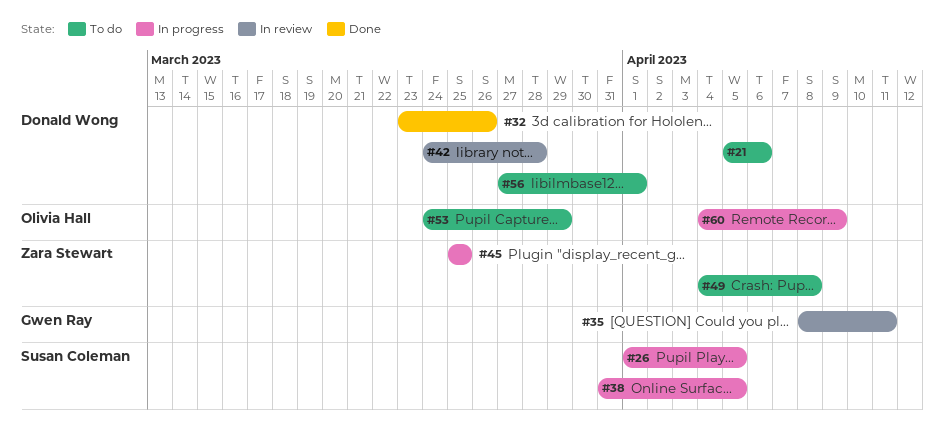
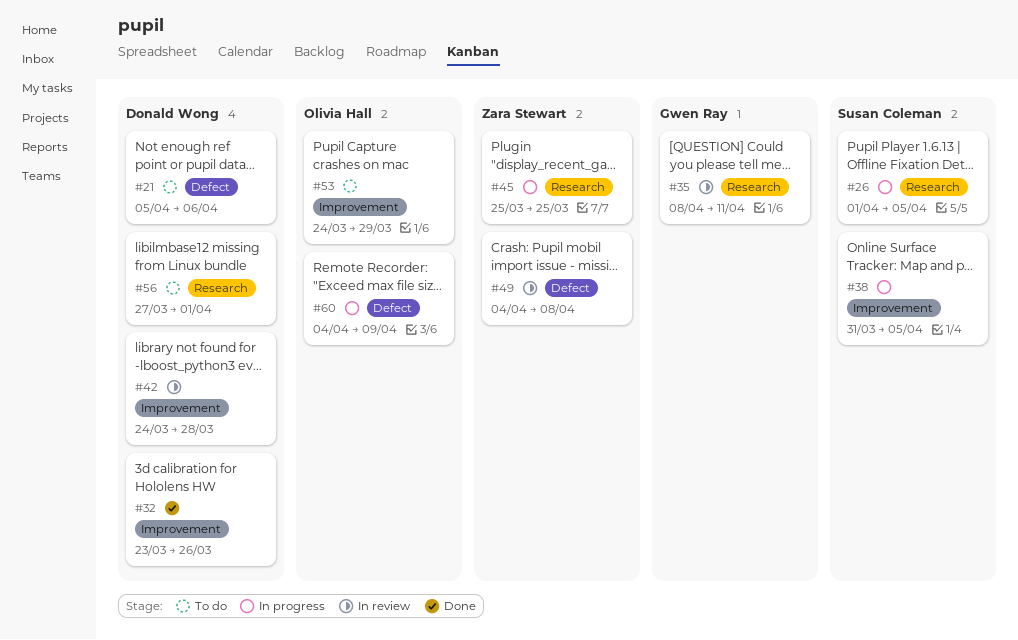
#49, status: To do -> In review

